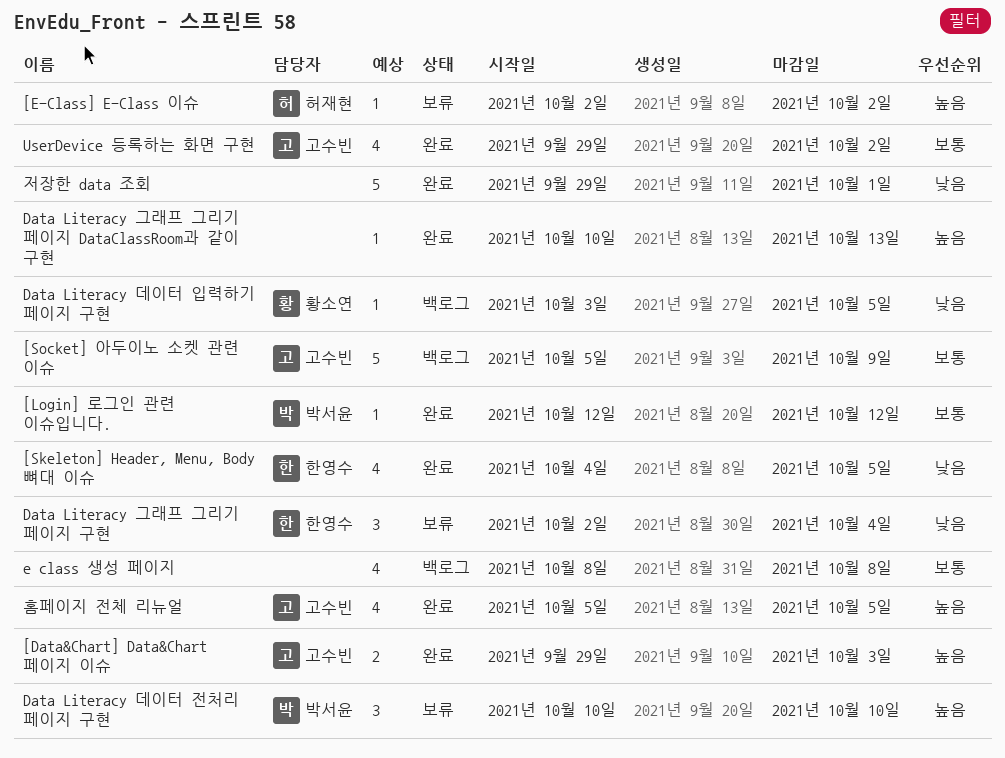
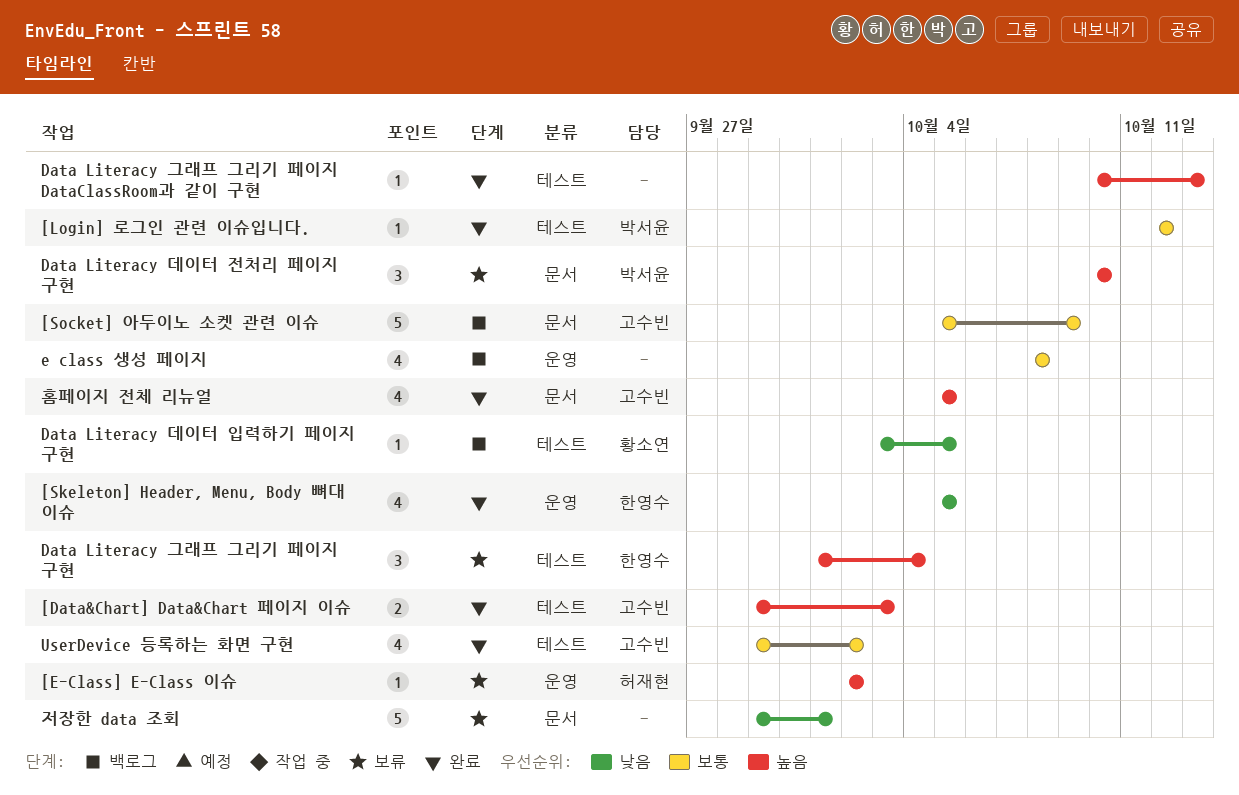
[Skeleton] Header, Menu, Body 뼈대 이슈, start: Oct 4 -> Oct 5
Data Literacy 그래프 그리기 페이지 구현, priority: 낮음 -> 높음
Data Literacy 그래프 그리기 페이지 구현, start: Oct 2 -> Oct 1
저장한 data 조회, status: 완료 -> 보류

